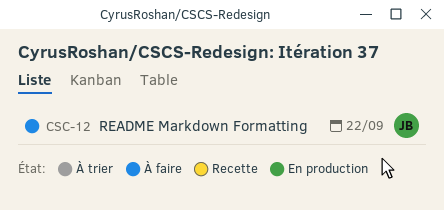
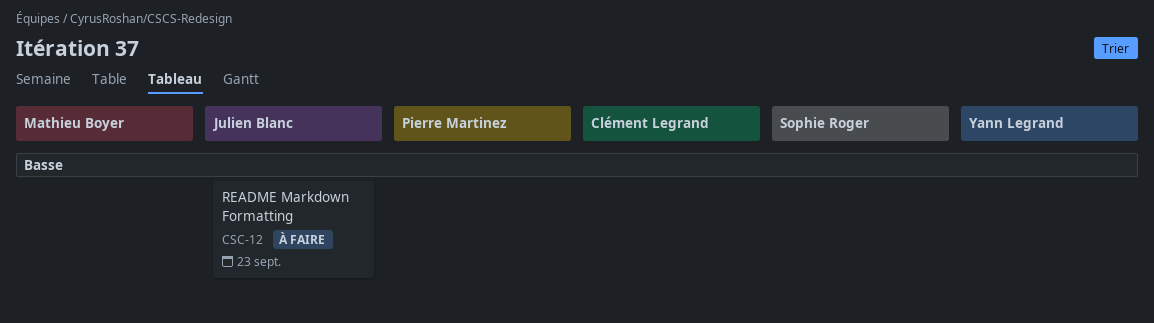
CSC-12, due: Sep 22 -> Sep 23

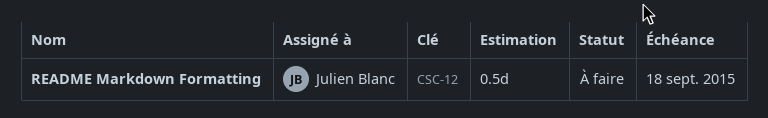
CSC-12, due: Sep 23 -> Sep 18

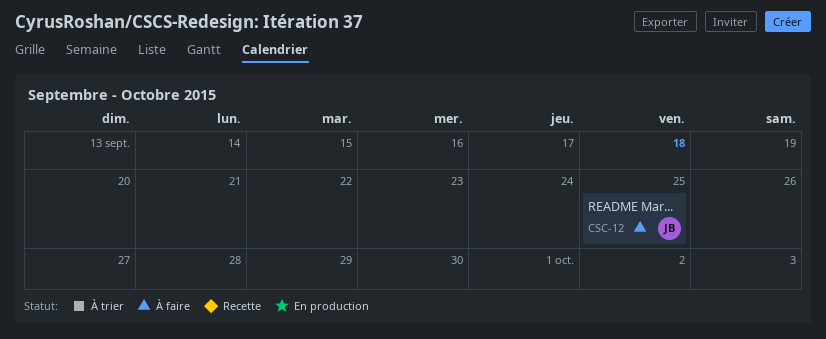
CSC-12, due: Sep 18 -> Sep 25

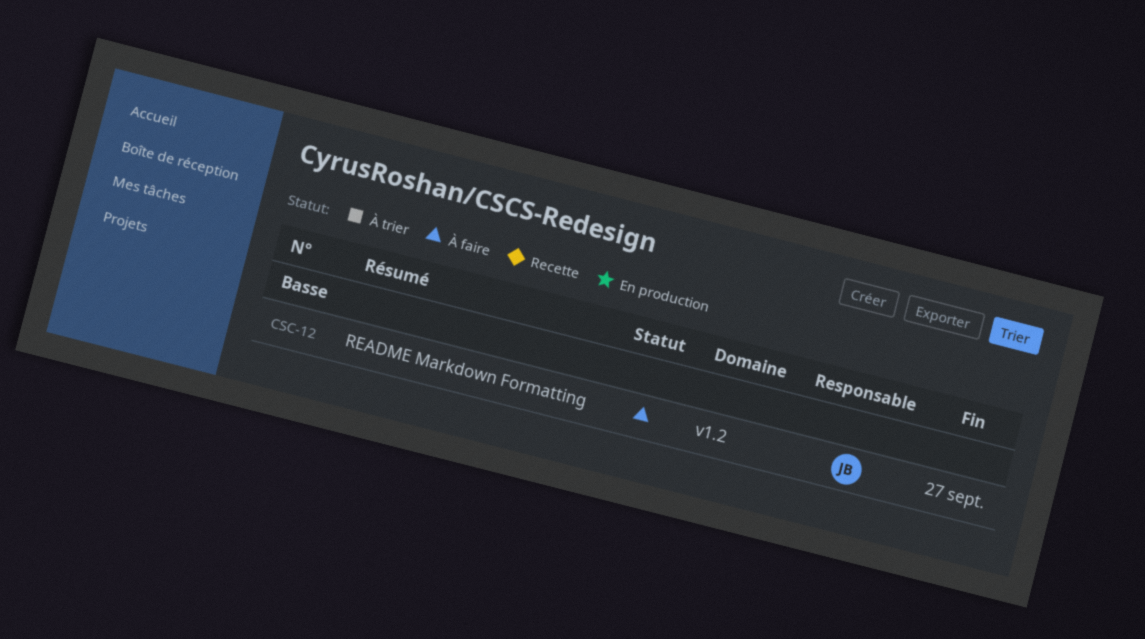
CSC-12, due: Sep 25 -> Sep 27

